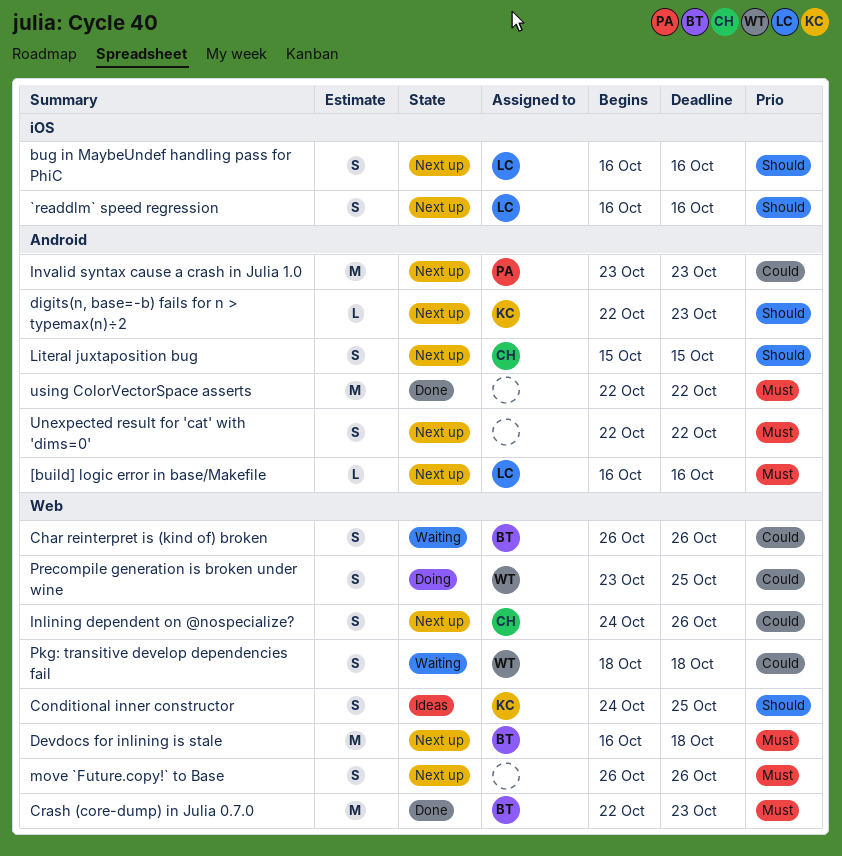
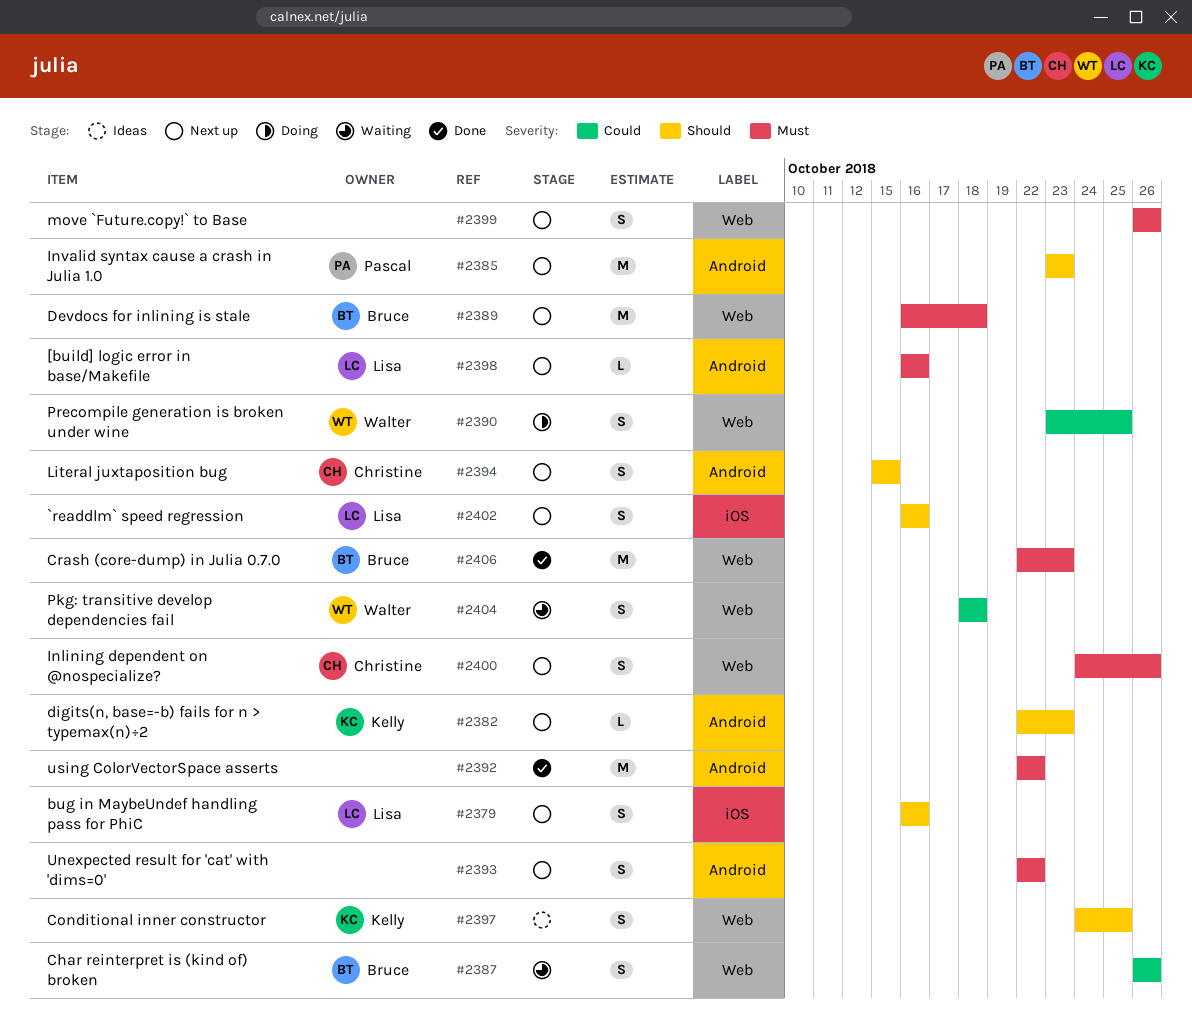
Inlining dependent on @nospecialize?, priority: Could -> Must
Invalid syntax cause a crash in Julia 1.0, priority: Could -> Should

